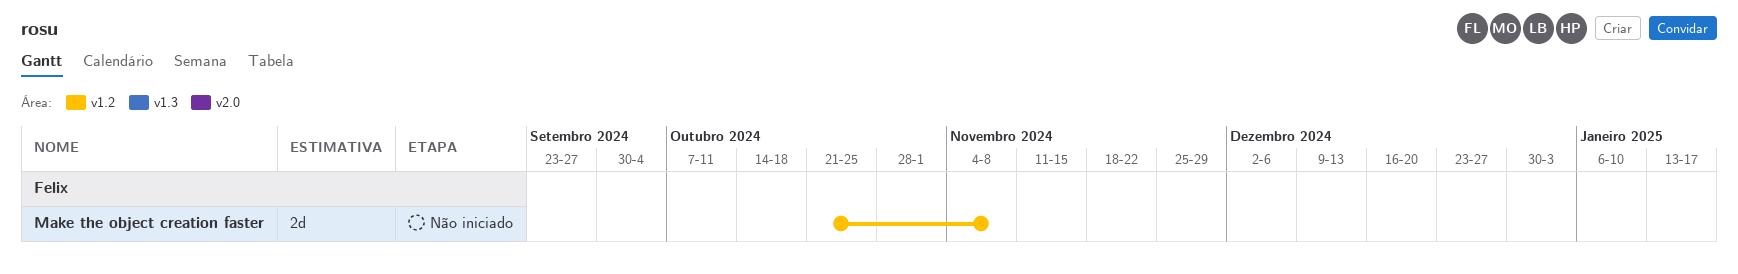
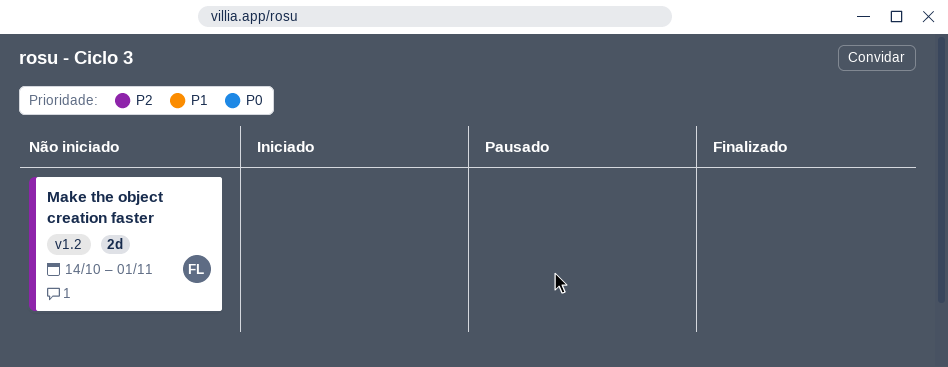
Make the object creation faster, start: Oct 21 -> Oct 14
Make the object creation faster, due: Nov 8 -> Nov 1

